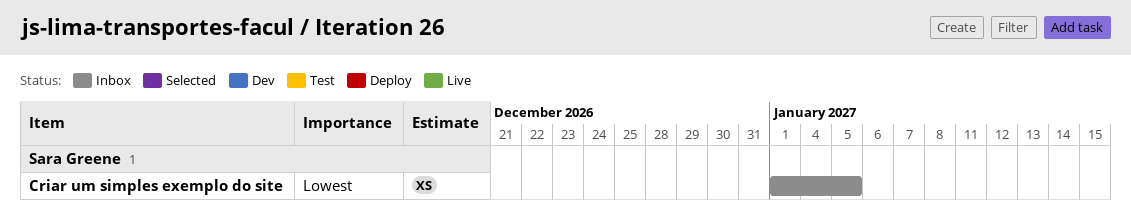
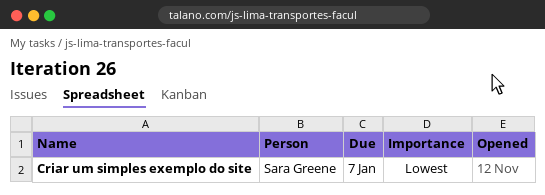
Criar um simples exemplo do site, due: Jan 5 -> Jan 7

